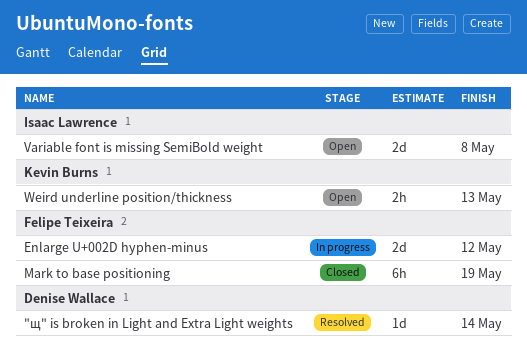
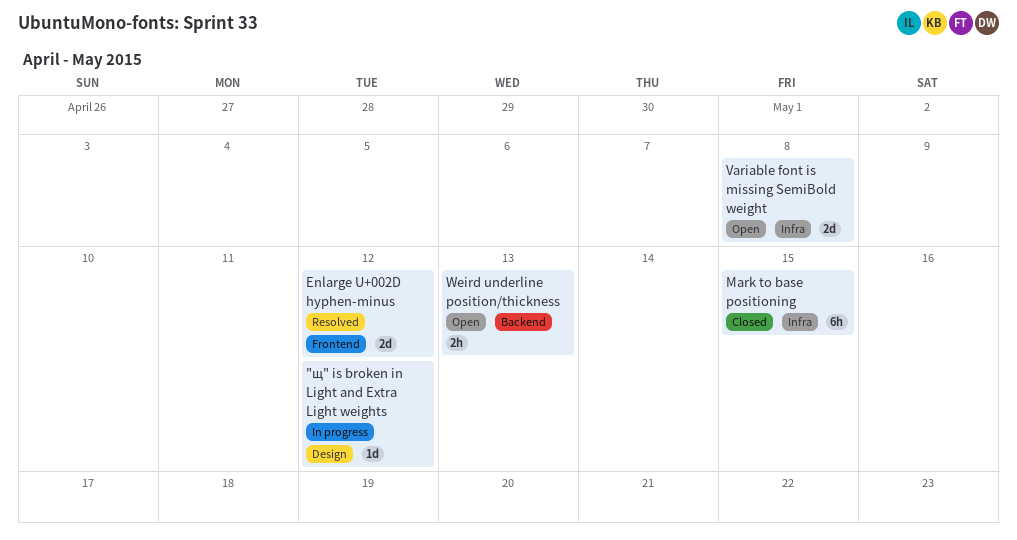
"щ" is broken in Light and Extra Light weights, status: Resolved -> In progress
"щ" is broken in Light and Extra Light weights, due: May 14 -> May 12
Enlarge U+002D hyphen-minus, status: In progress -> Resolved
Mark to base positioning, due: May 19 -> May 15

